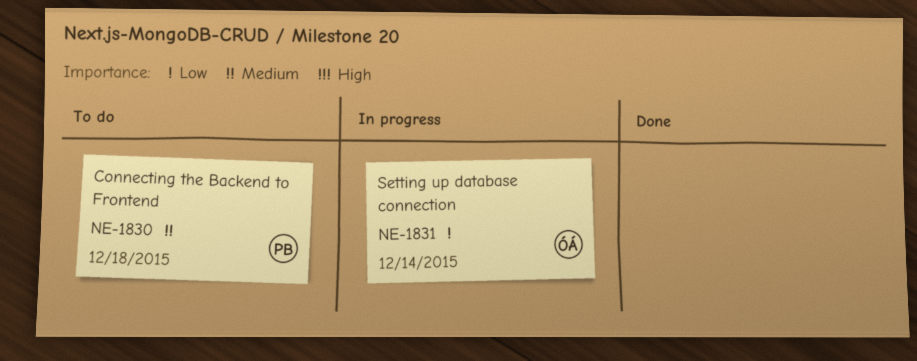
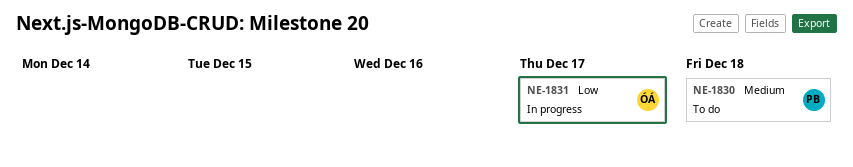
NE-1831, due: Dec 14 -> Dec 17

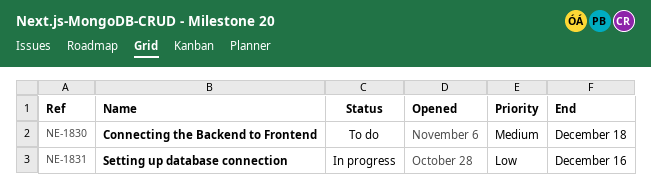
NE-1831, due: Dec 17 -> Dec 16

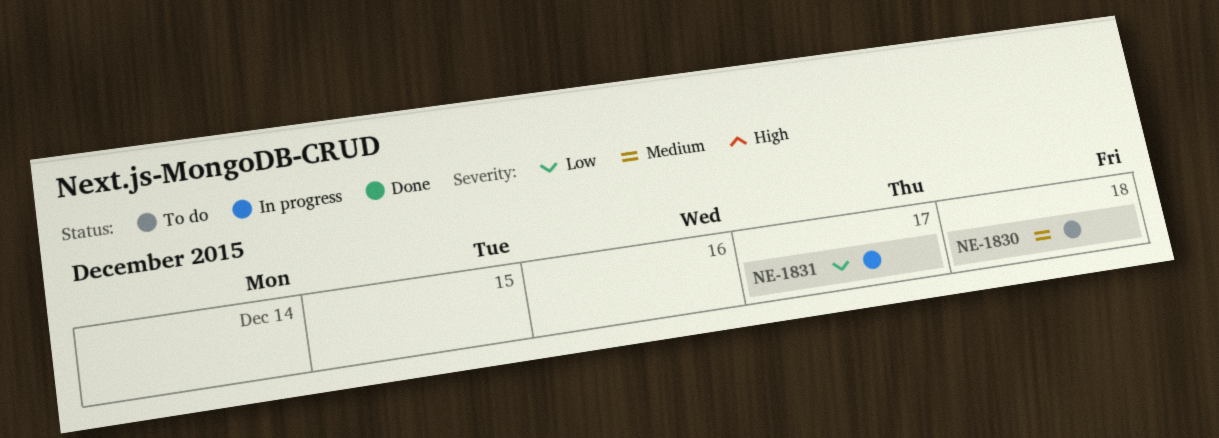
NE-1831, due: Dec 16 -> Dec 17

